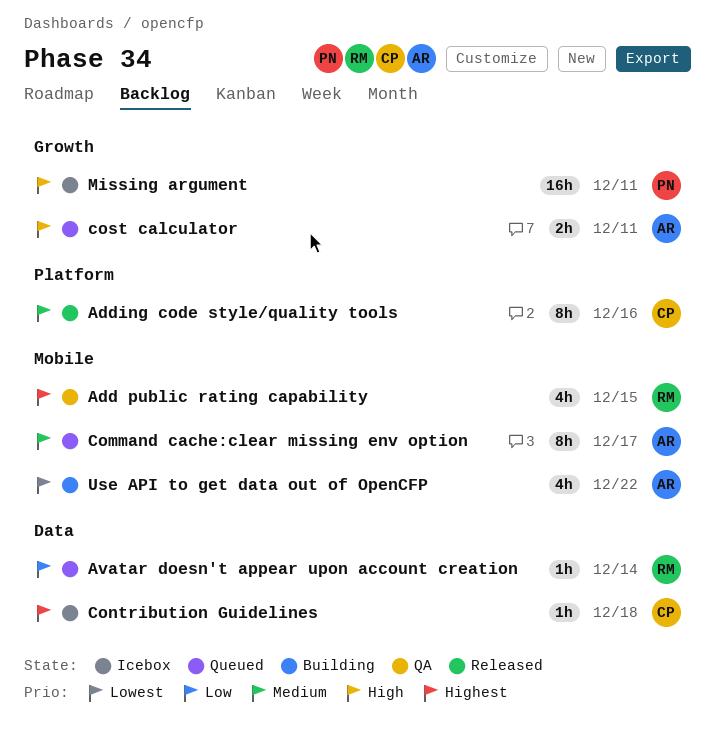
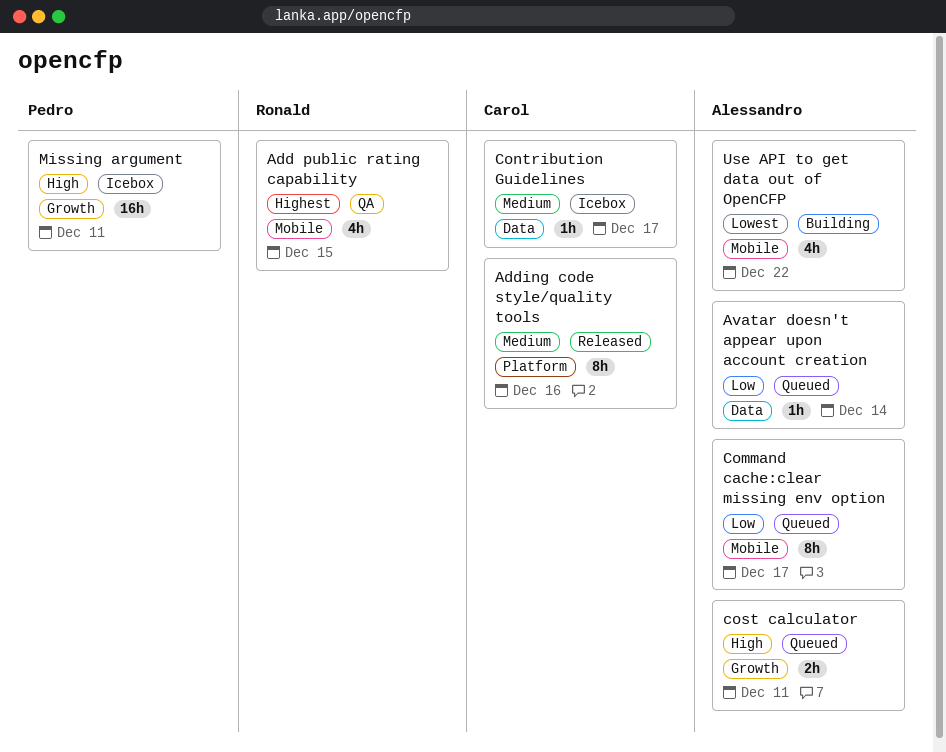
Avatar doesn't appear upon account creation, owner: Ronald -> Alessandro
Command cache:clear missing env option, priority: Medium -> Low
Contribution Guidelines, priority: Highest -> Medium
Contribution Guidelines, due: Dec 18 -> Dec 17

